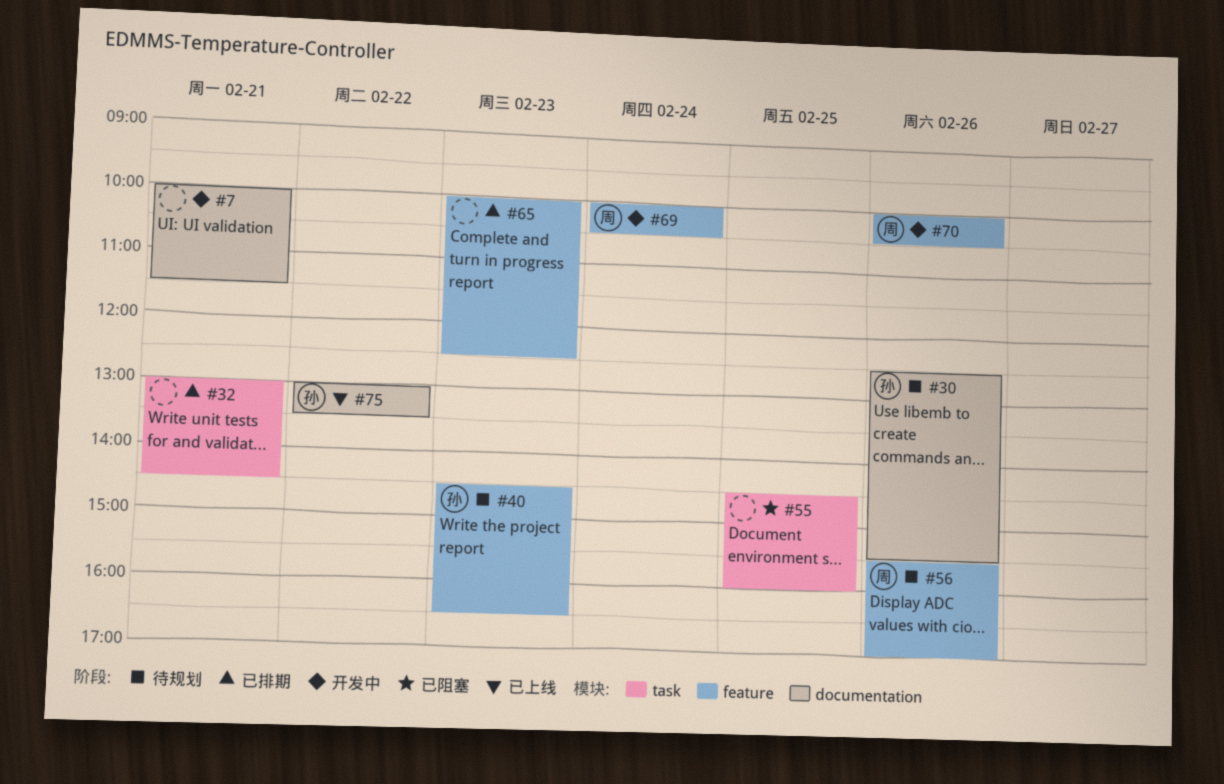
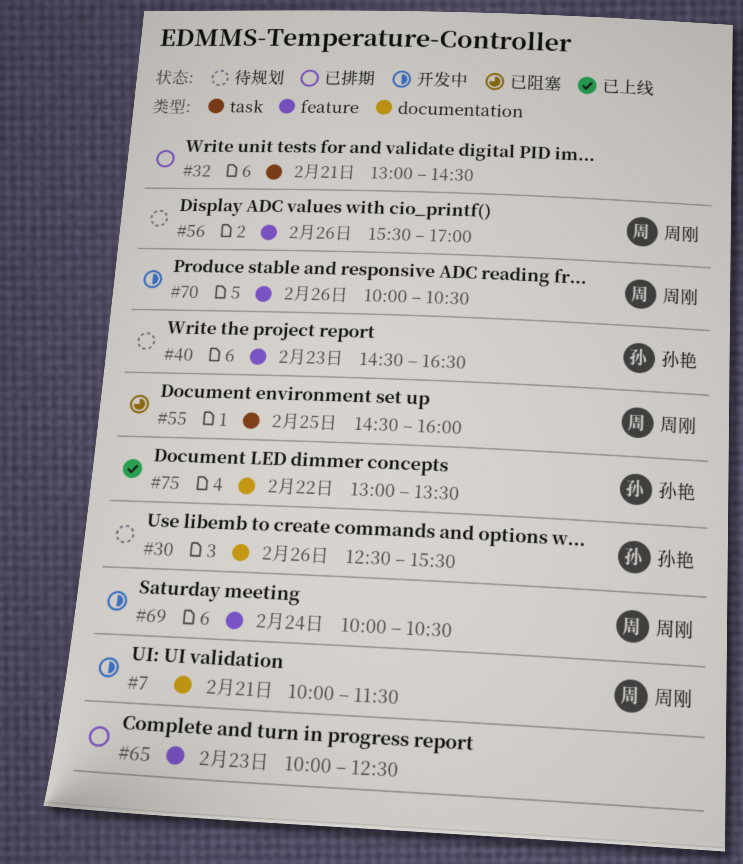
#7, owner: none -> 周刚
#55, owner: none -> 周刚

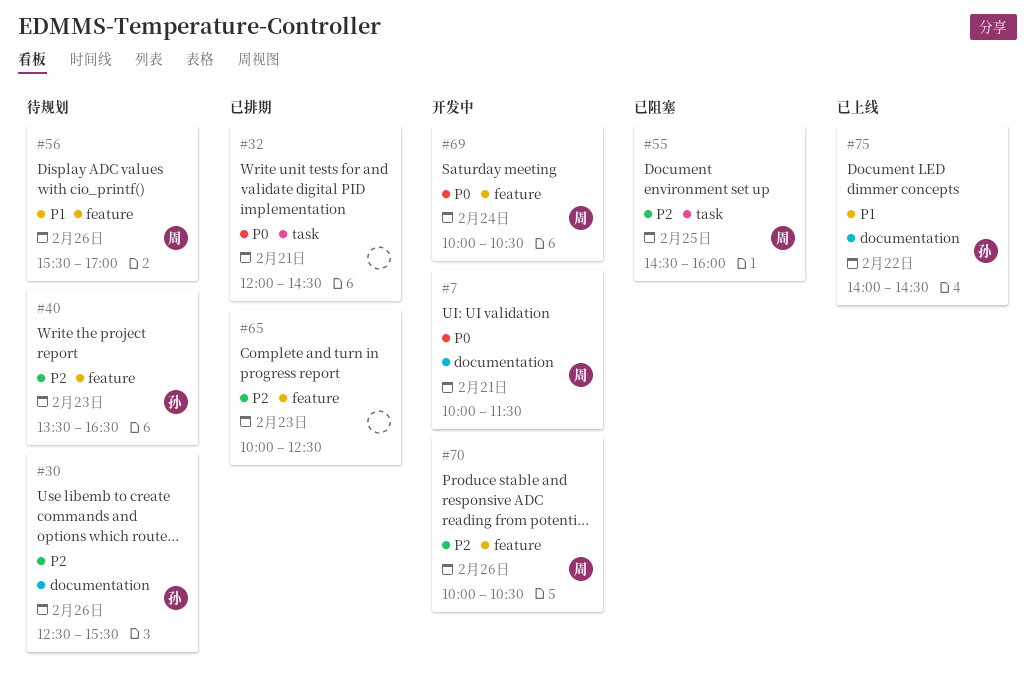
#32, begins: 13:00 -> 12:00
#40, begins: 14:30 -> 13:30
#75, begins: 13:00 -> 14:00
#75, ends: 13:30 -> 14:30

